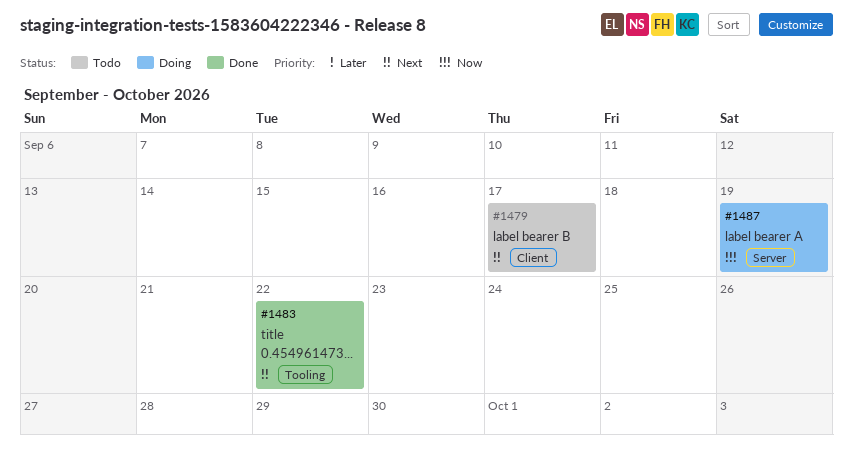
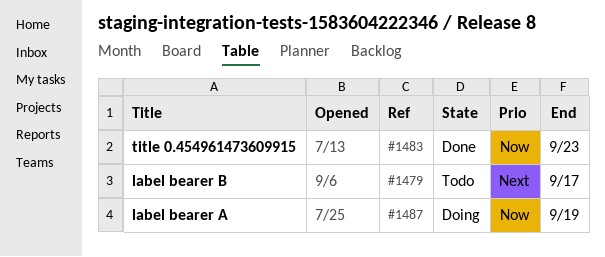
#1483, priority: Next -> Now
#1483, due: Sep 22 -> Sep 23

